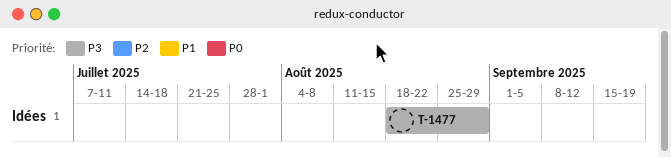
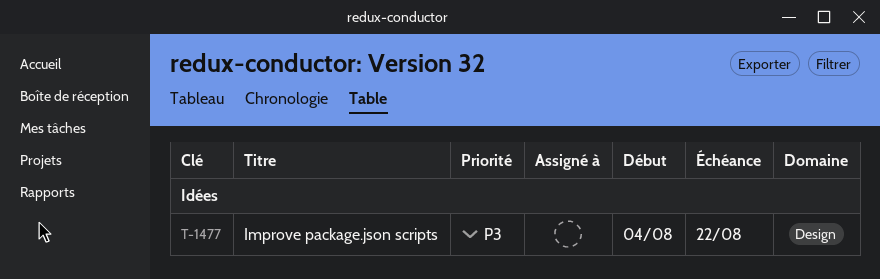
T-1477, start: Aug 18 -> Aug 4
T-1477, due: Aug 29 -> Aug 22

